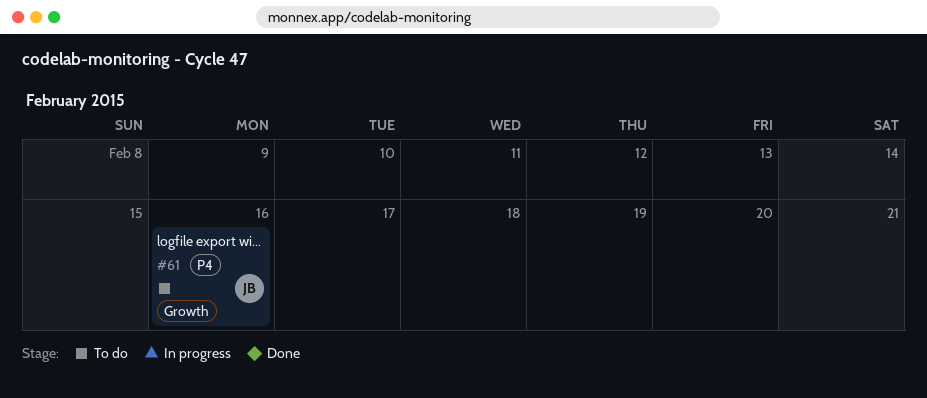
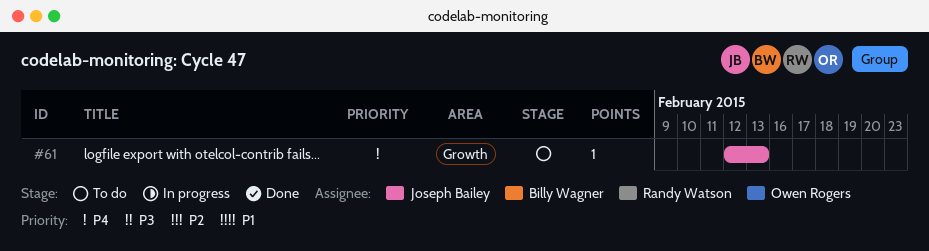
#61, due: Feb 16 -> Feb 13

